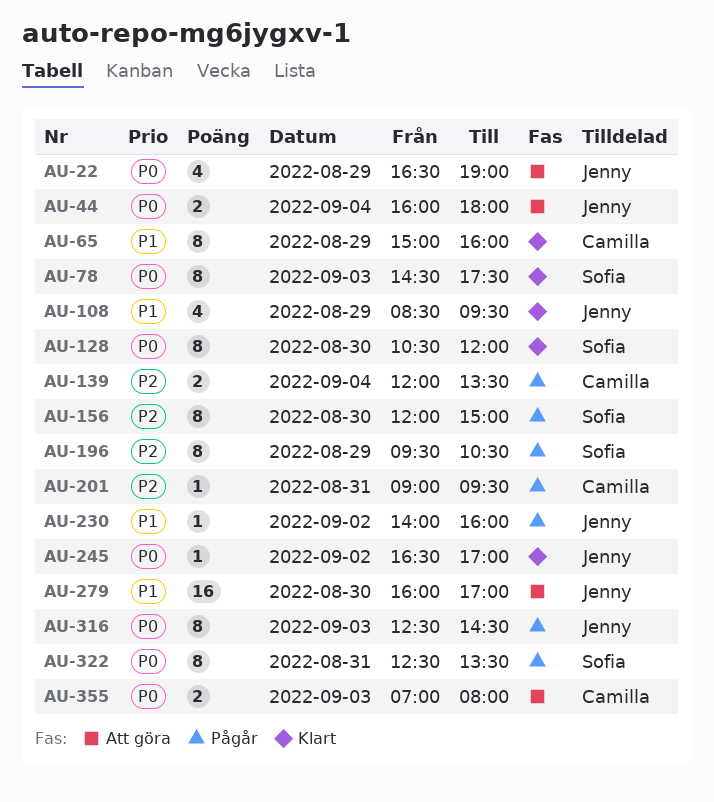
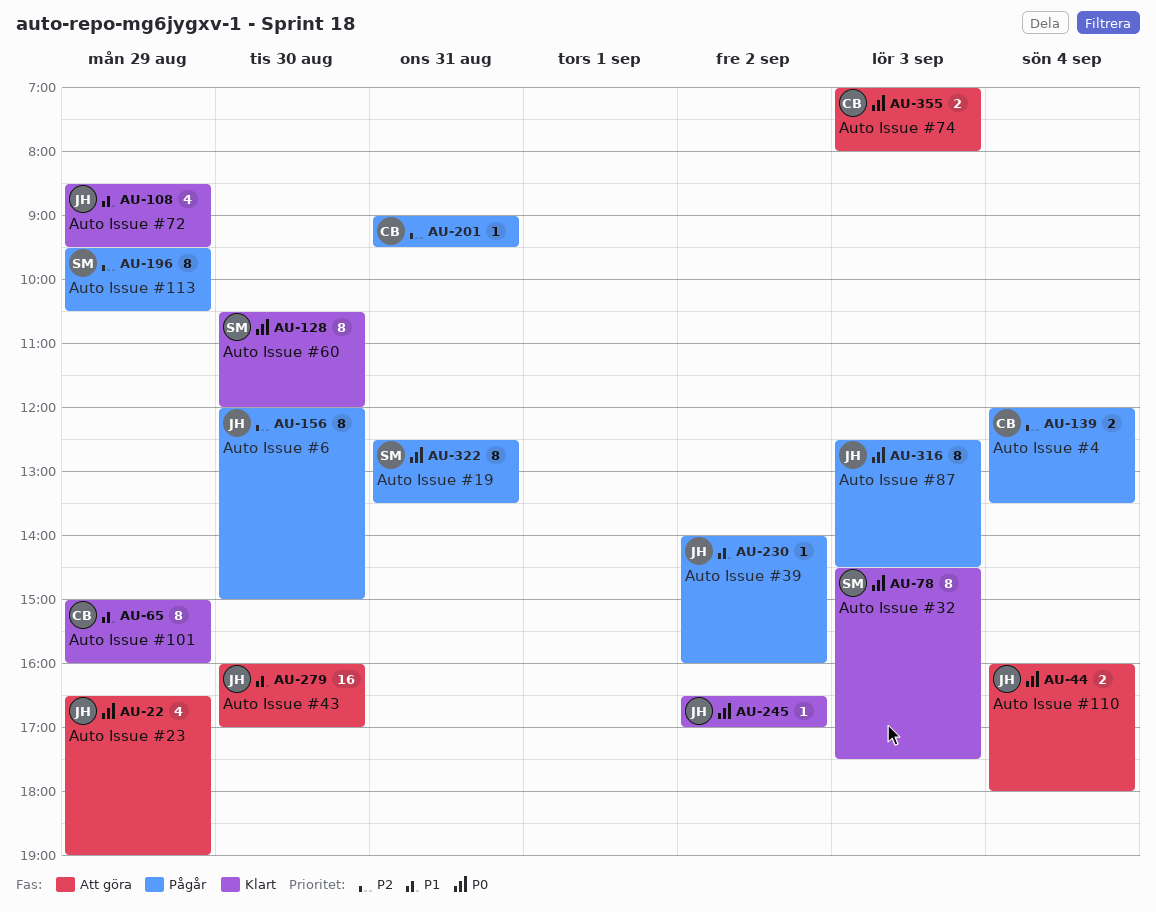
AU-156, owner: Sofia -> Jenny

